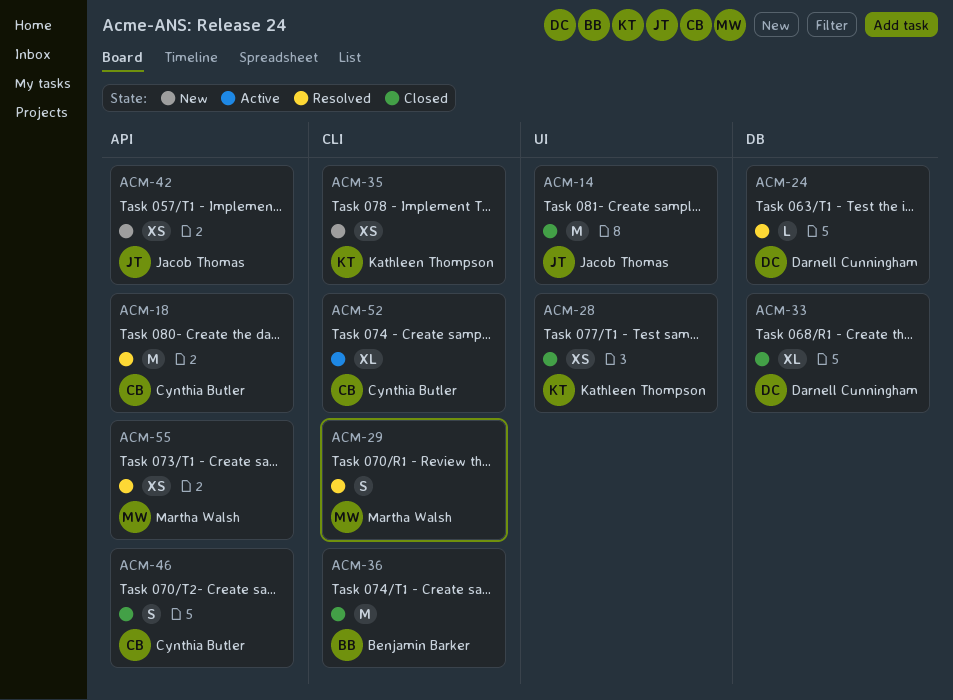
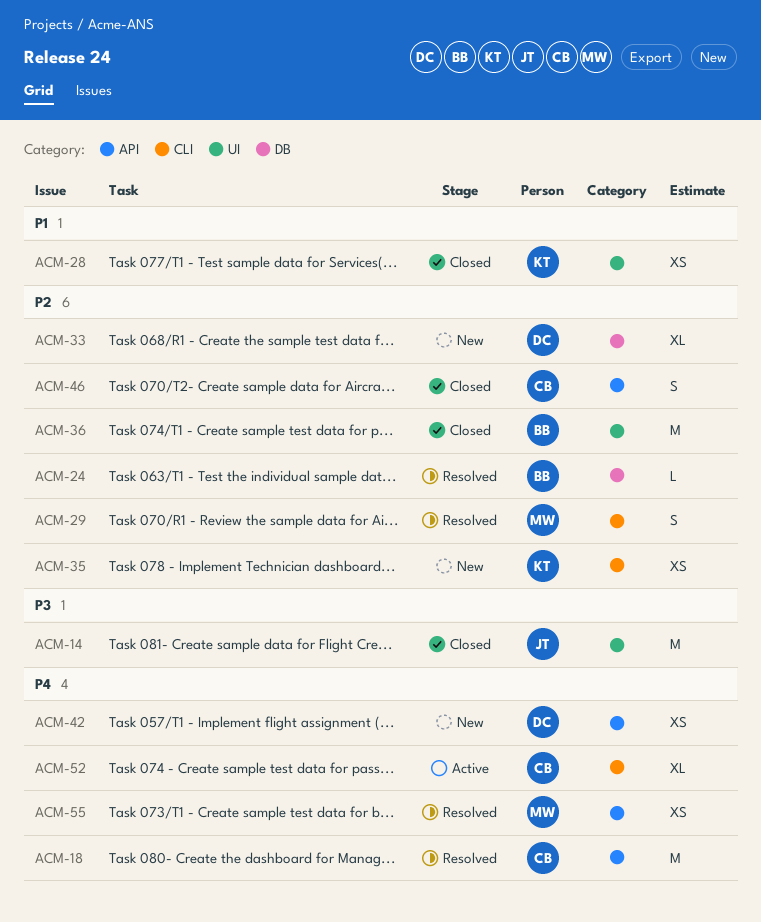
ACM-24, owner: Darnell Cunningham -> Benjamin Barker
ACM-33, status: Closed -> New
ACM-36, label: CLI -> UI
ACM-42, owner: Jacob Thomas -> Darnell Cunningham

